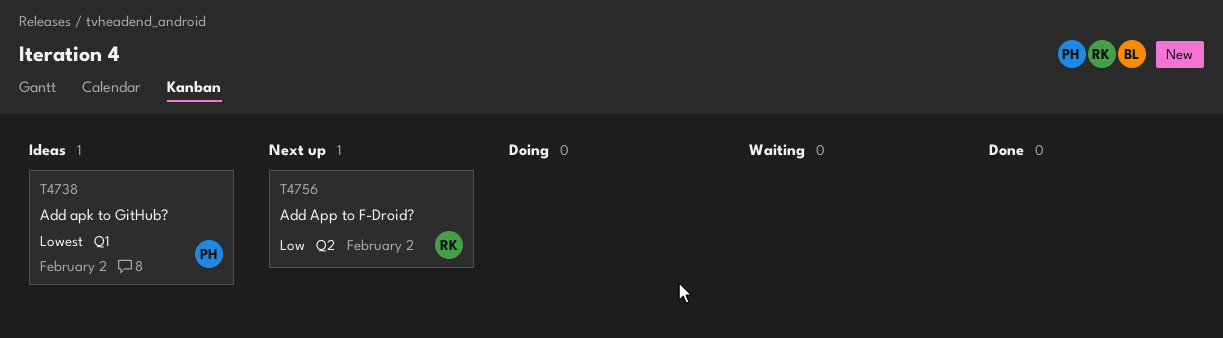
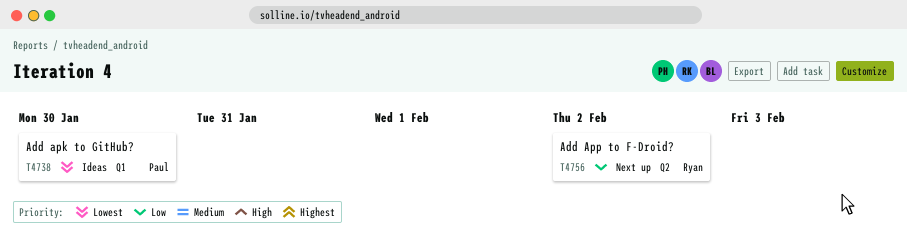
T4738, due: Feb 2 -> Jan 30

